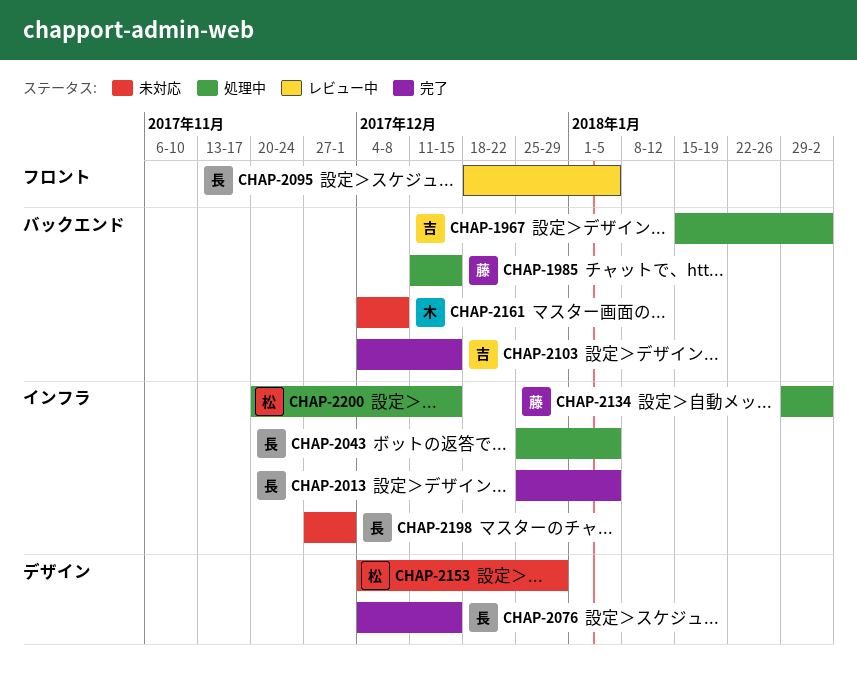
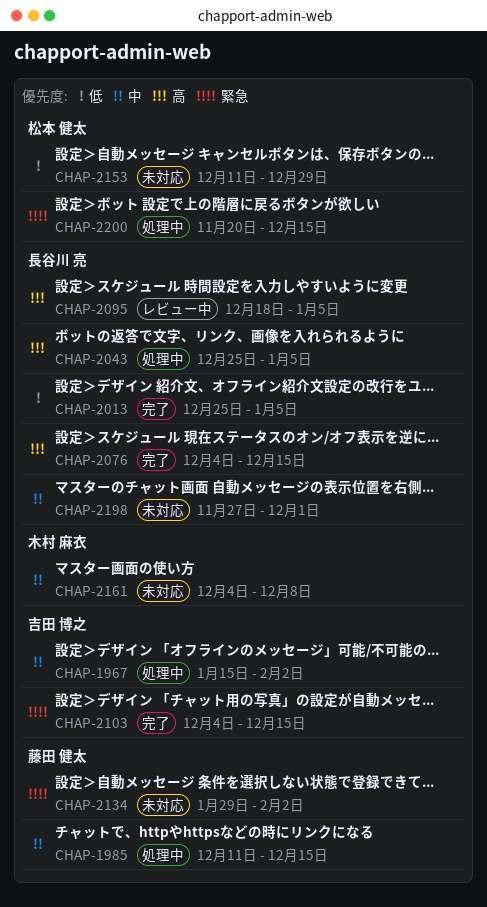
CHAP-2134, status: 処理中 -> 未対応
CHAP-2153, start: Dec 4 -> Dec 11

